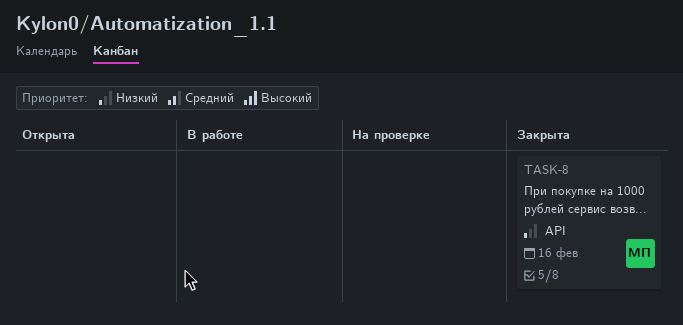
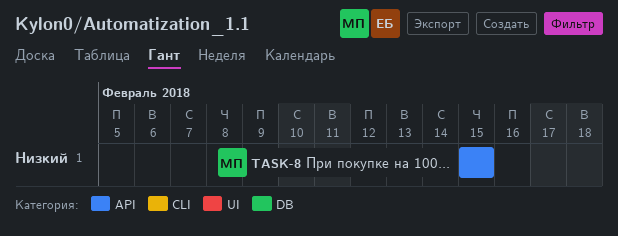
TASK-8, due: Feb 16 -> Feb 15

